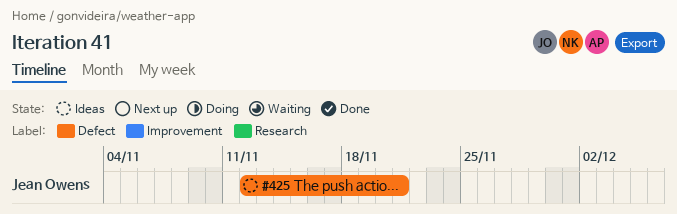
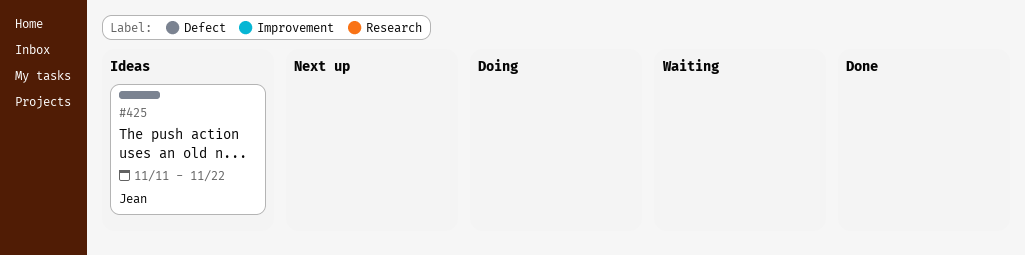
#425, start: Nov 12 -> Nov 11
#425, due: Nov 21 -> Nov 22

